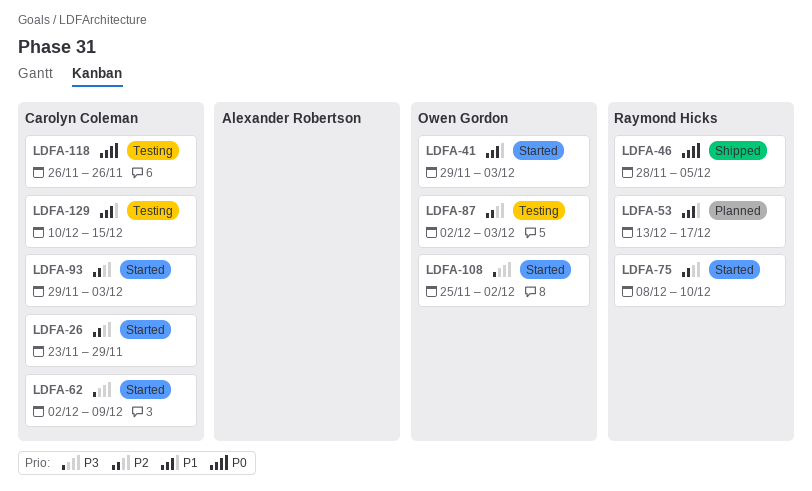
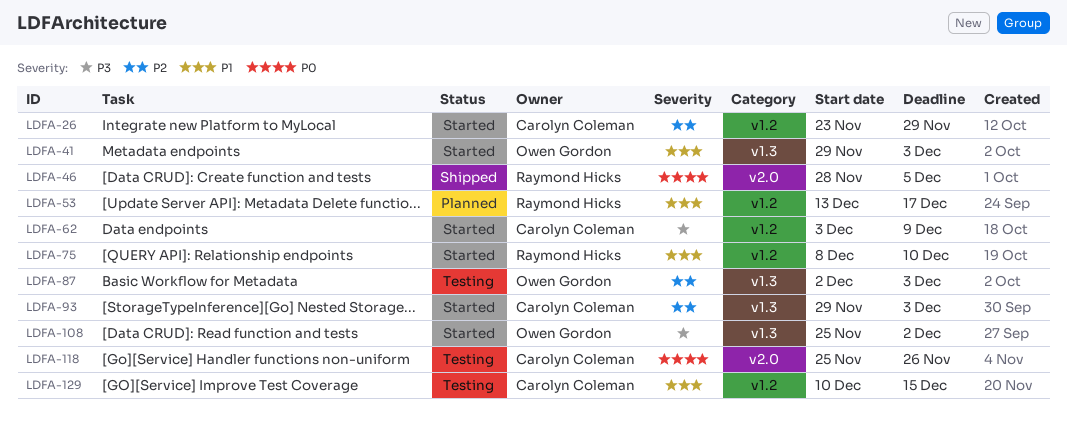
LDFA-62, start: Dec 2 -> Dec 3
LDFA-75, priority: P2 -> P1
LDFA-118, start: Nov 26 -> Nov 25

